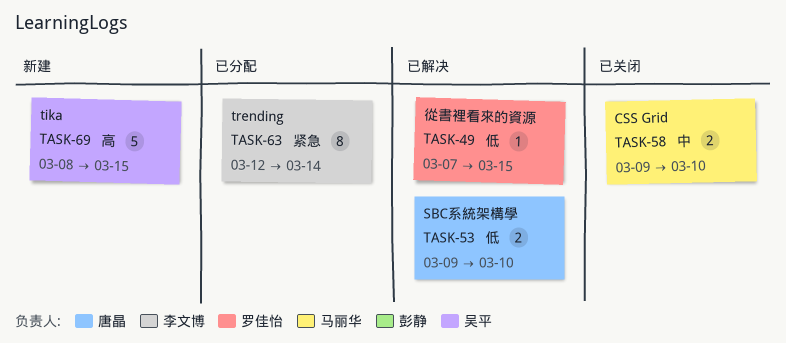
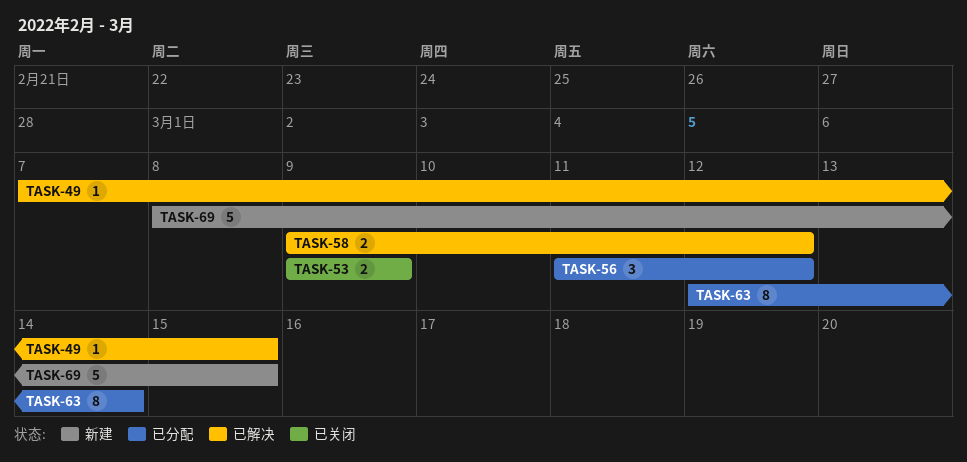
TASK-53, status: 已解决 -> 已关闭
TASK-53, due: Mar 10 -> Mar 9
TASK-56: none -> present
TASK-58, status: 已关闭 -> 已解决
TASK-58, due: Mar 10 -> Mar 12

